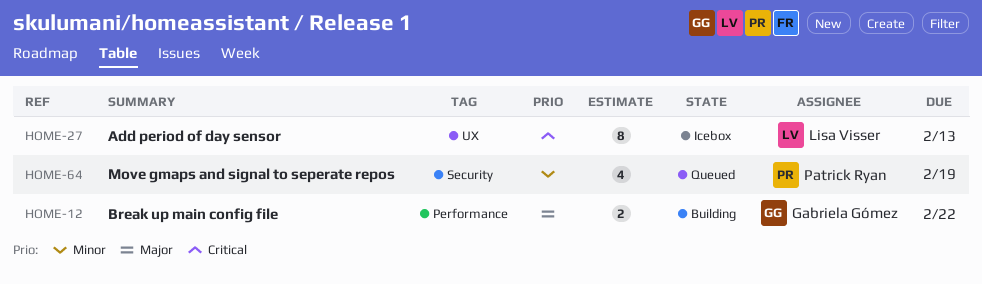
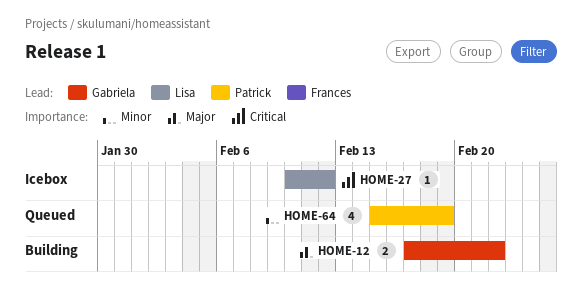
HOME-27, estimate: 8 -> 1
HOME-27, due: Feb 13 -> Feb 12

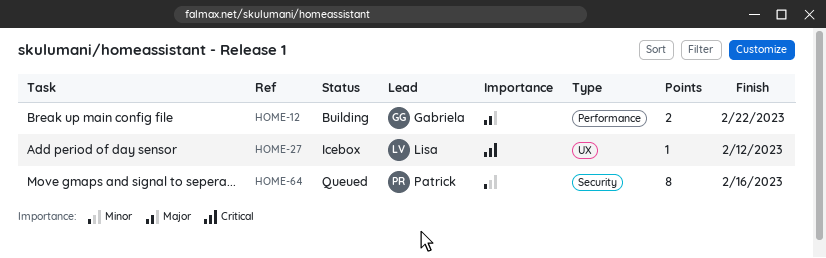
HOME-64, estimate: 4 -> 8
HOME-64, due: Feb 19 -> Feb 16

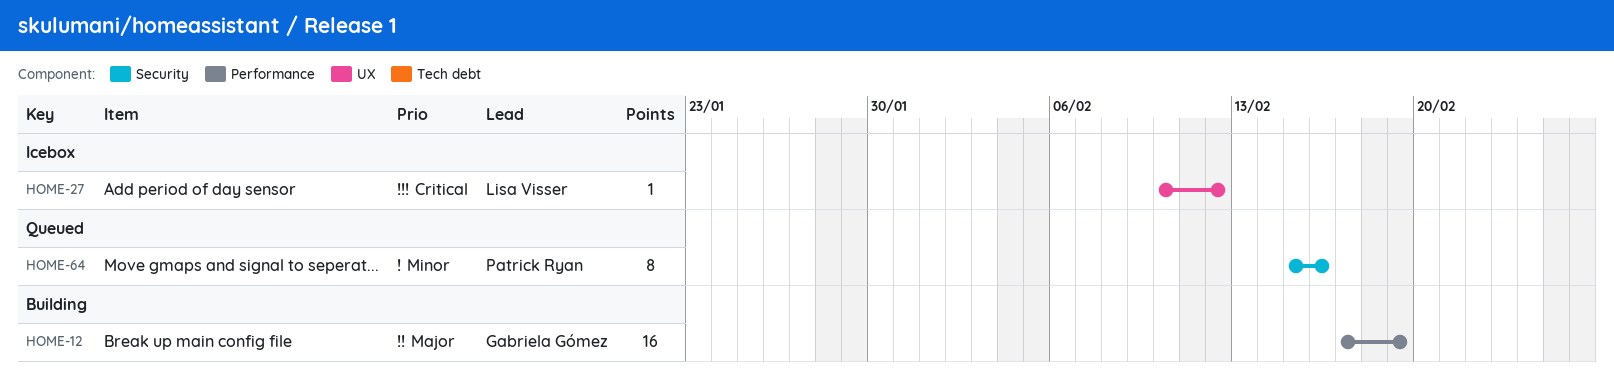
HOME-12, estimate: 2 -> 16
HOME-12, due: Feb 22 -> Feb 19

